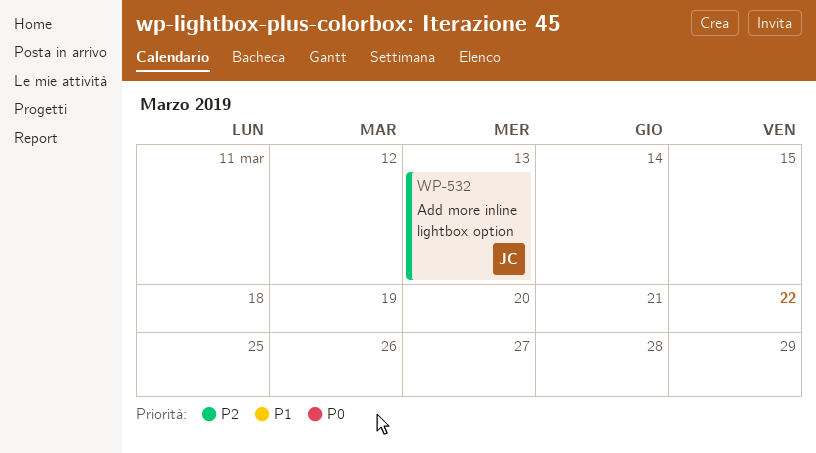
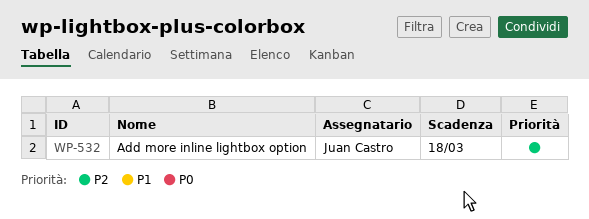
WP-532, due: Mar 13 -> Mar 18

